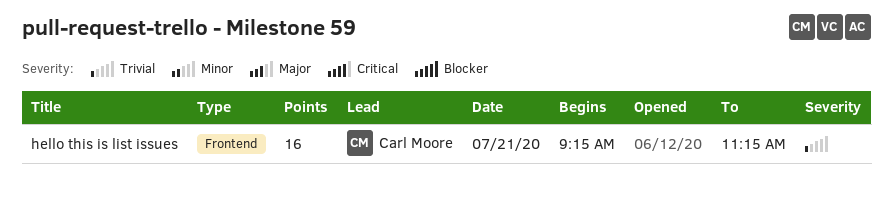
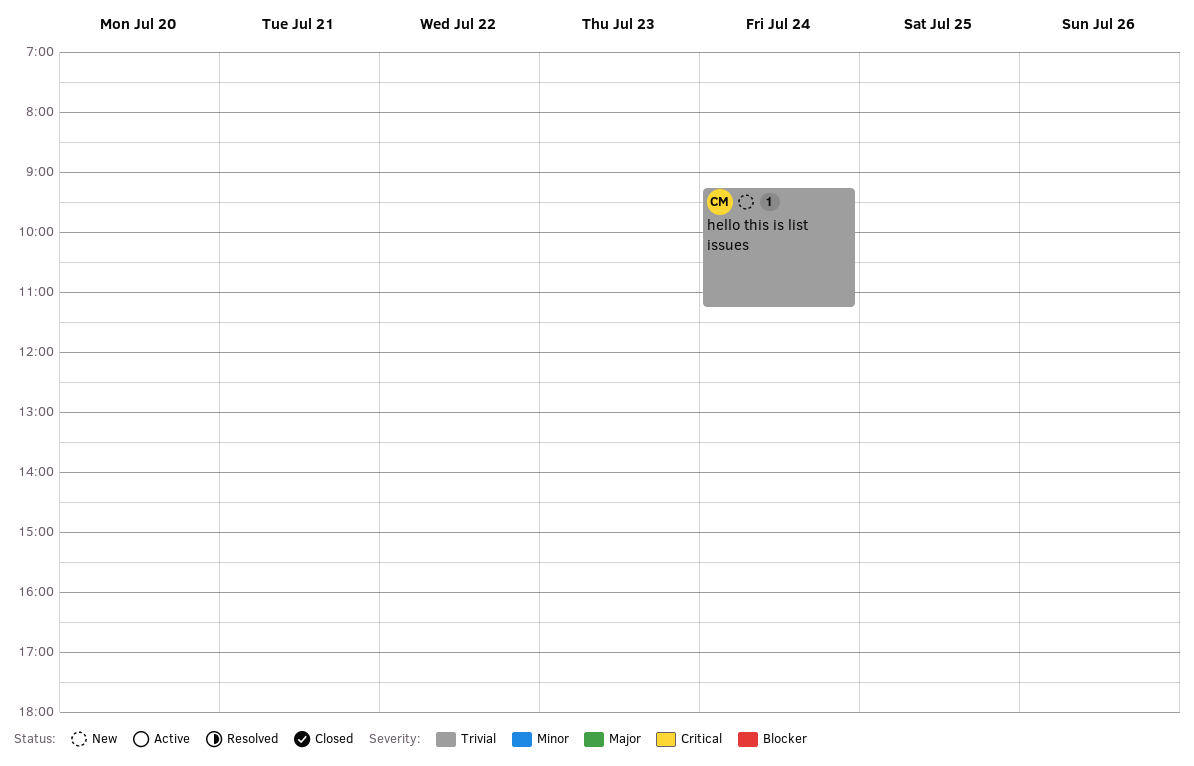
hello this is list issues, estimate: 16 -> 1
hello this is list issues, day: Jul 21 -> Jul 24

